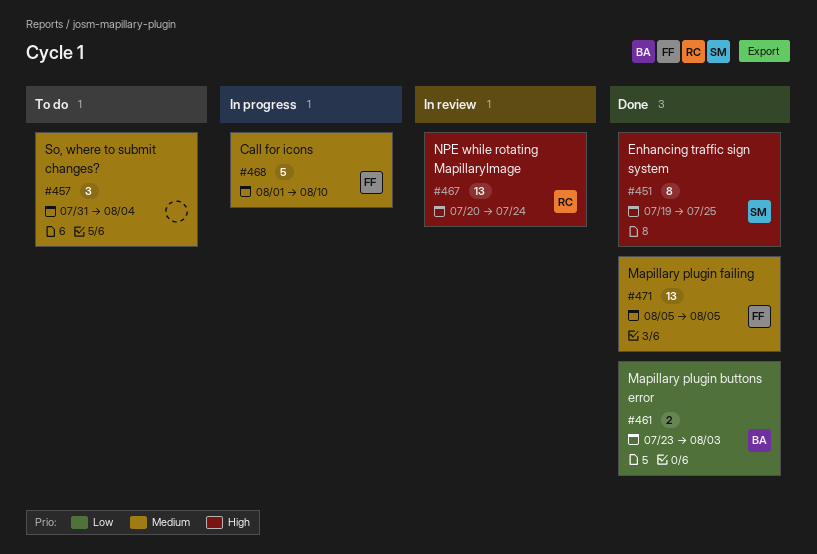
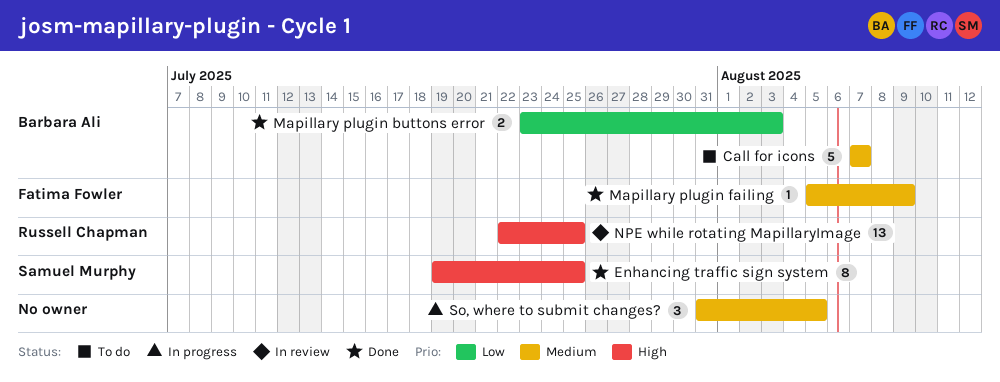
Call for icons, status: In progress -> To do
Call for icons, owner: Fatima Fowler -> Barbara Ali
Call for icons, start: Aug 1 -> Aug 7
Call for icons, due: Aug 10 -> Aug 7
Mapillary plugin failing, estimate: 13 -> 1
Mapillary plugin failing, due: Aug 5 -> Aug 9
NPE while rotating MapillaryImage, start: Jul 20 -> Jul 22
NPE while rotating MapillaryImage, due: Jul 24 -> Jul 25
So, where to submit changes?, status: To do -> In progress
So, where to submit changes?, due: Aug 4 -> Aug 5

